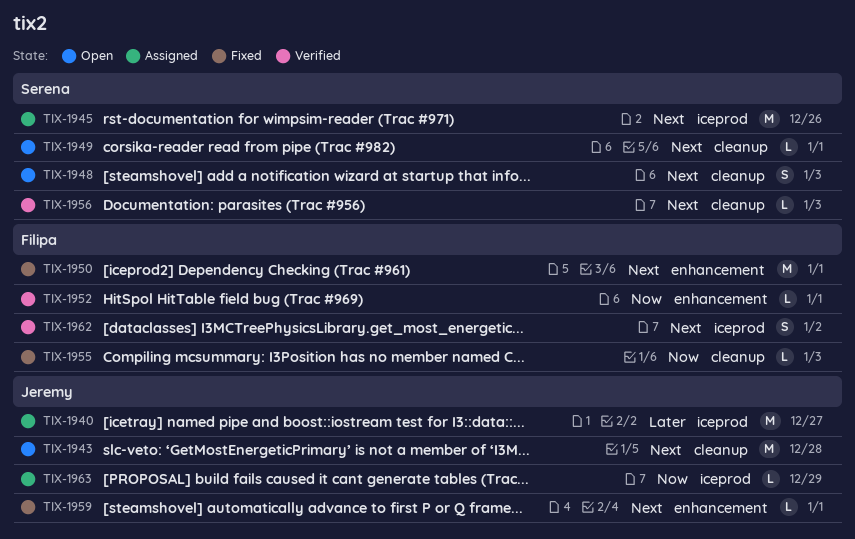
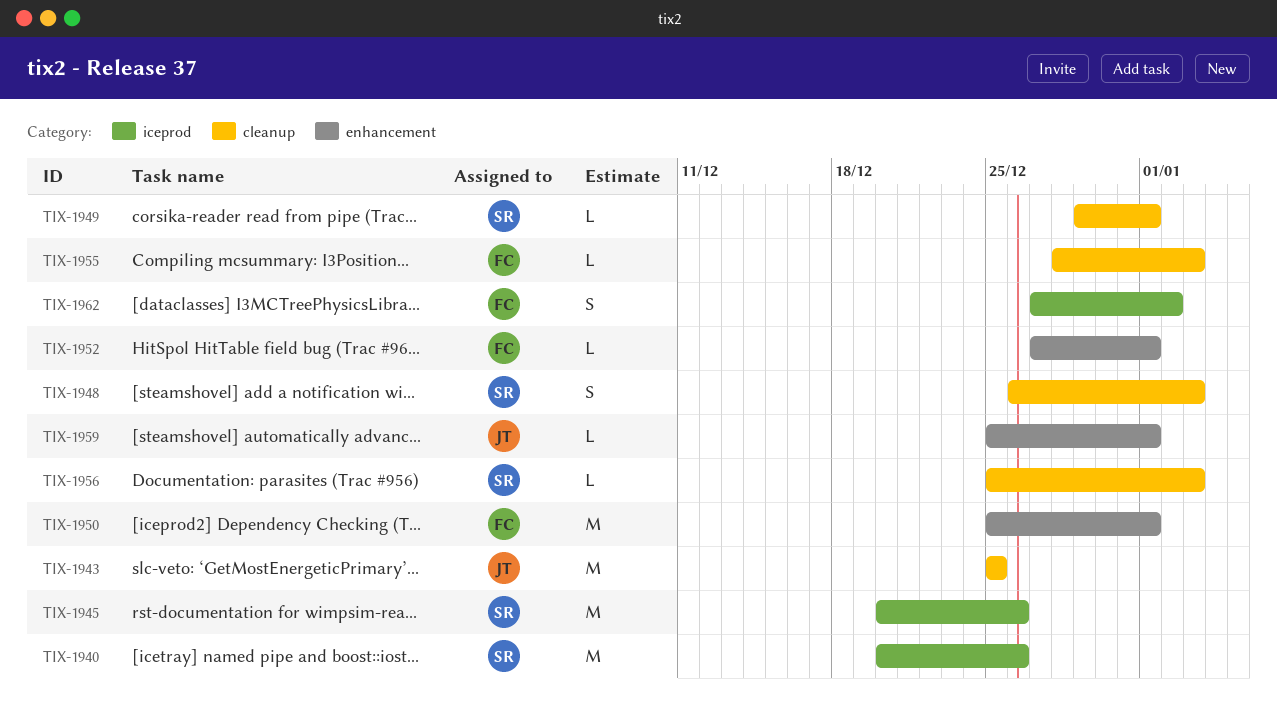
TIX-1940, owner: Jeremy -> Serena
TIX-1940, due: Dec 27 -> Dec 26
TIX-1943, due: Dec 28 -> Dec 25
TIX-1963: present -> none

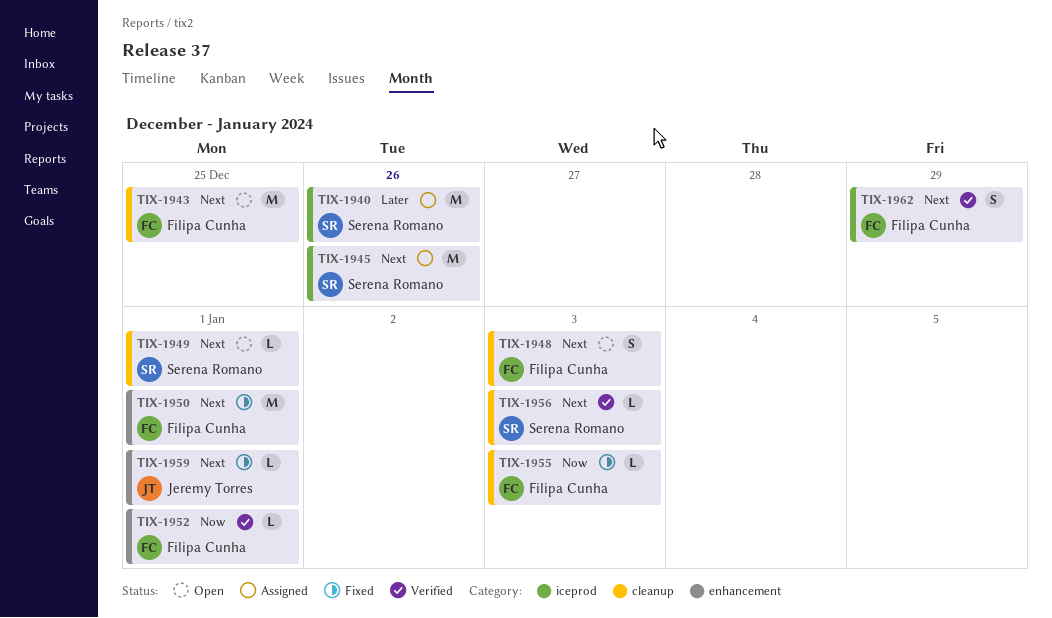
TIX-1943, owner: Jeremy Torres -> Filipa Cunha
TIX-1948, owner: Serena Romano -> Filipa Cunha
TIX-1962, due: Jan 2 -> Dec 29

